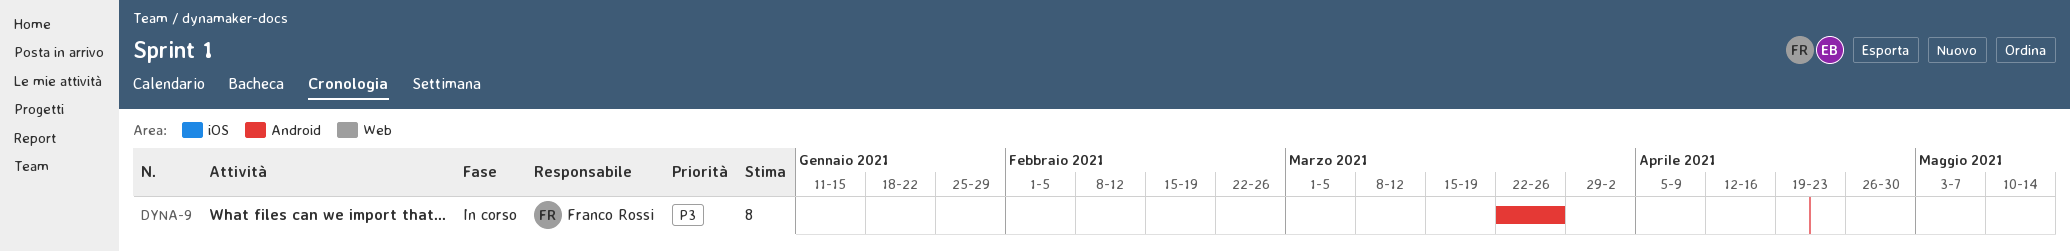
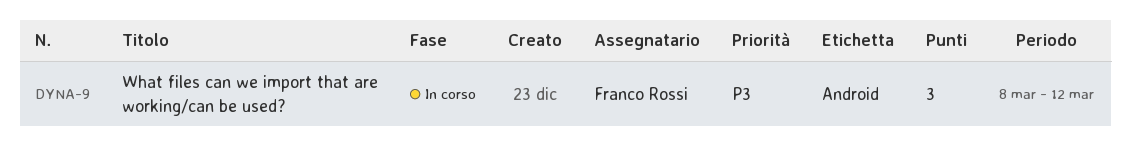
DYNA-9, estimate: 8 -> 3
DYNA-9, start: Mar 22 -> Mar 8
DYNA-9, due: Mar 26 -> Mar 12

